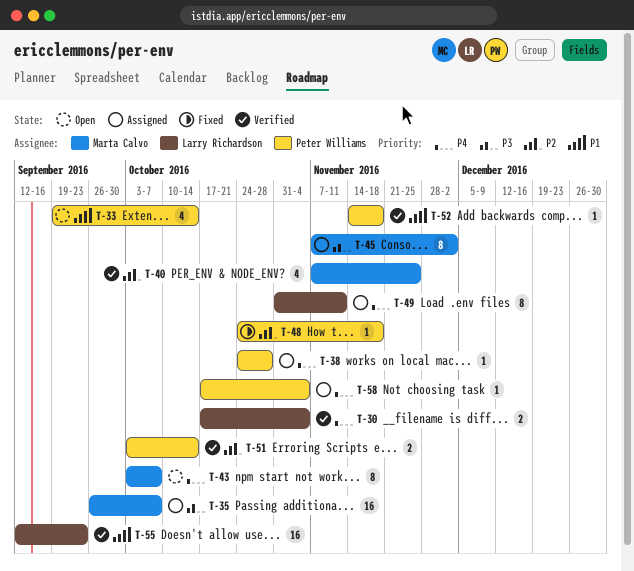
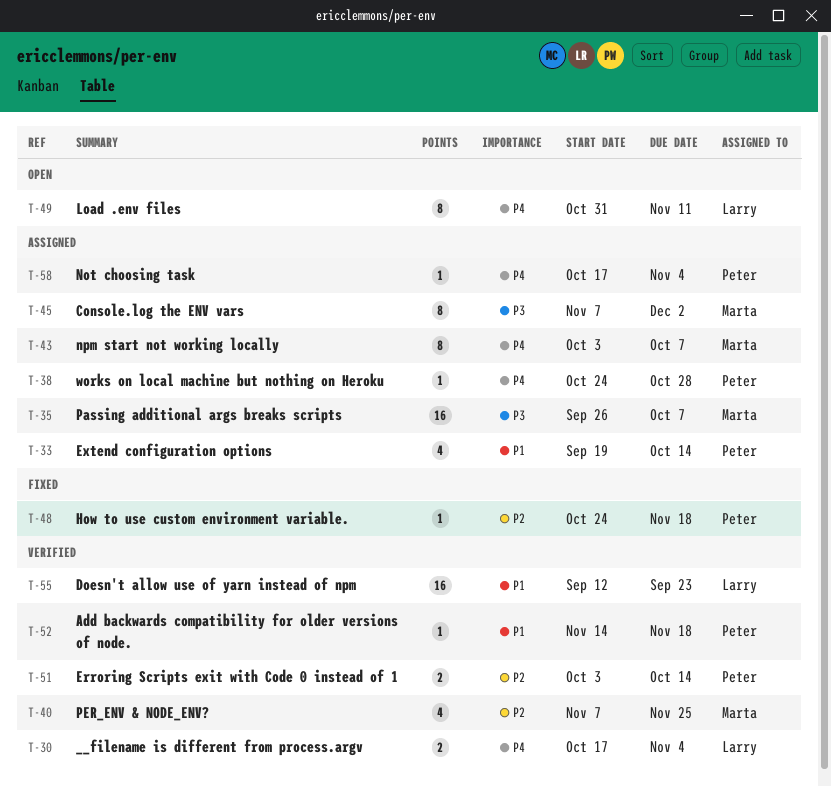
T-33, status: Open -> Assigned
T-43, status: Open -> Assigned
T-49, status: Assigned -> Open

